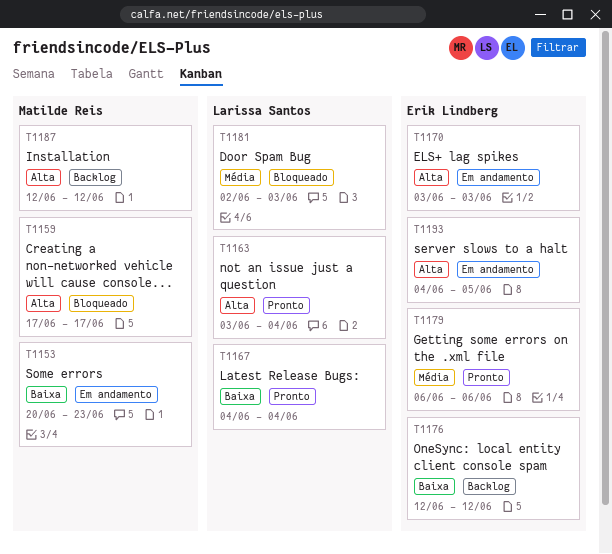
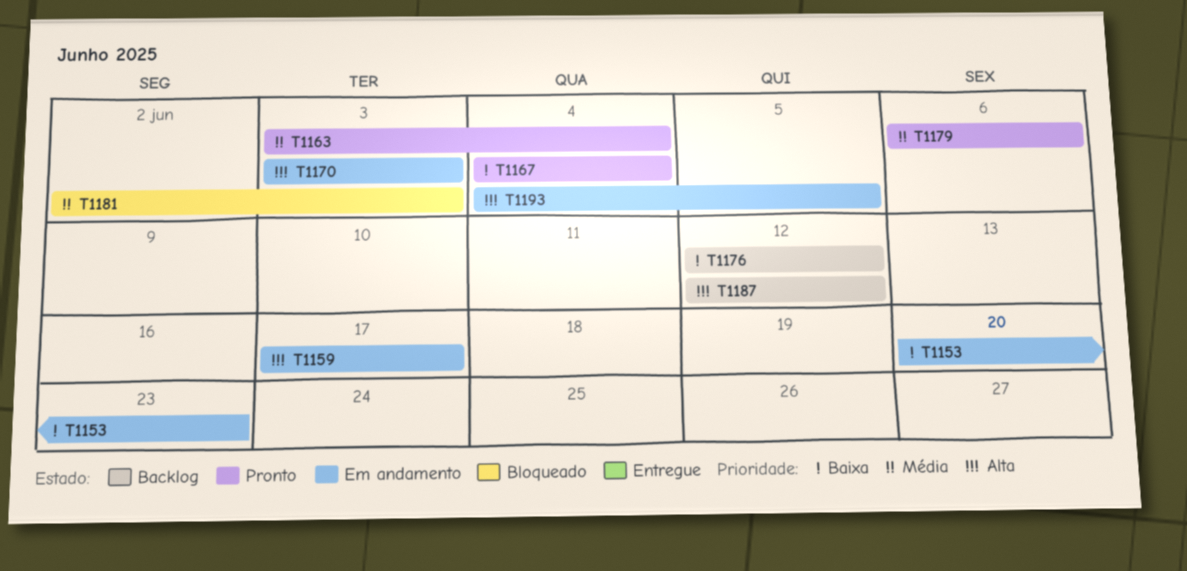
T1159, status: Bloqueado -> Em andamento
T1163, priority: Alta -> Média

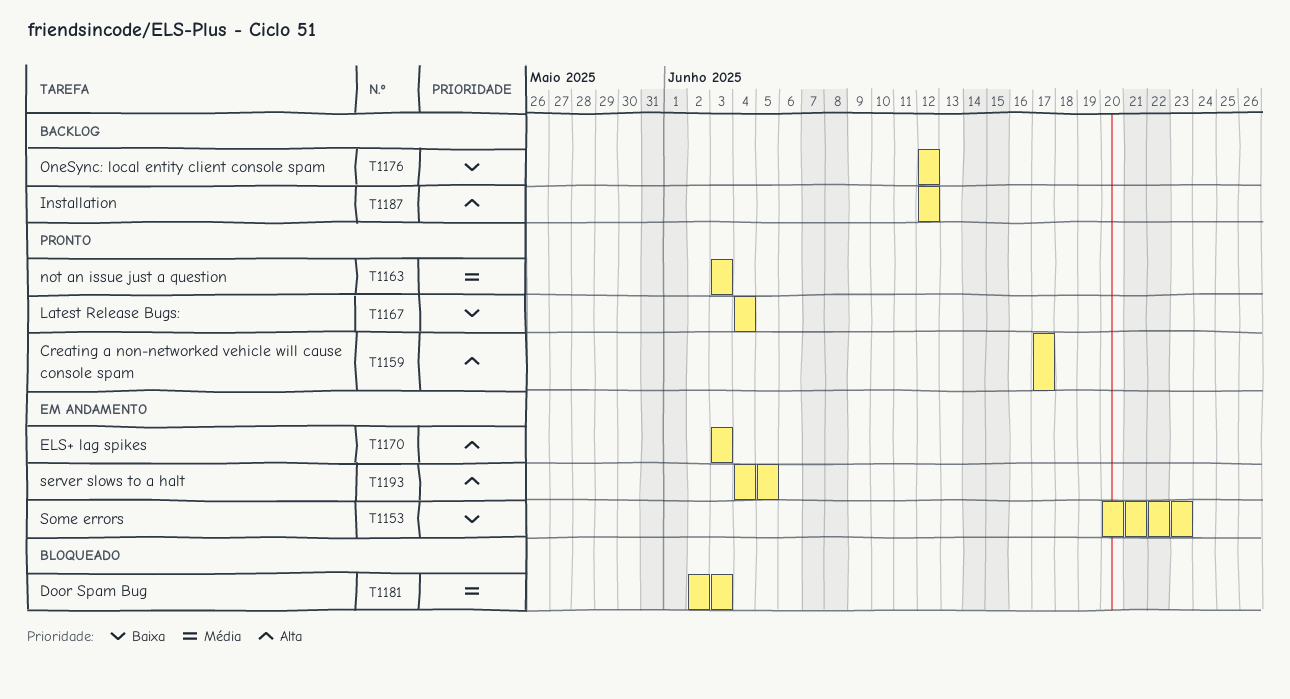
T1159, status: Em andamento -> Pronto
T1163, due: Jun 4 -> Jun 3
T1179: present -> none

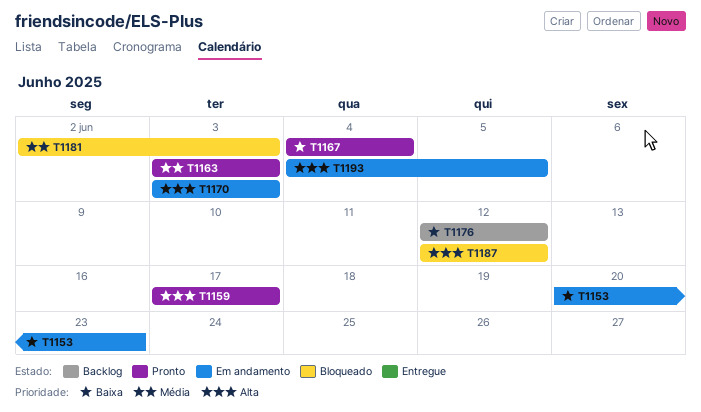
T1187, status: Backlog -> Bloqueado

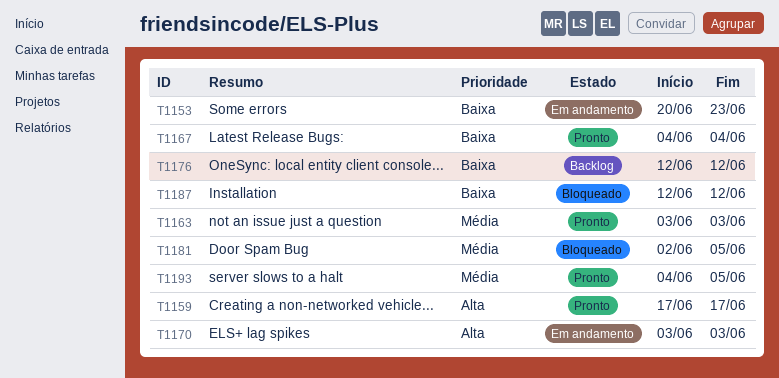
T1181, due: Jun 3 -> Jun 5
T1187, priority: Alta -> Baixa
T1193, status: Em andamento -> Pronto
T1193, priority: Alta -> Média

